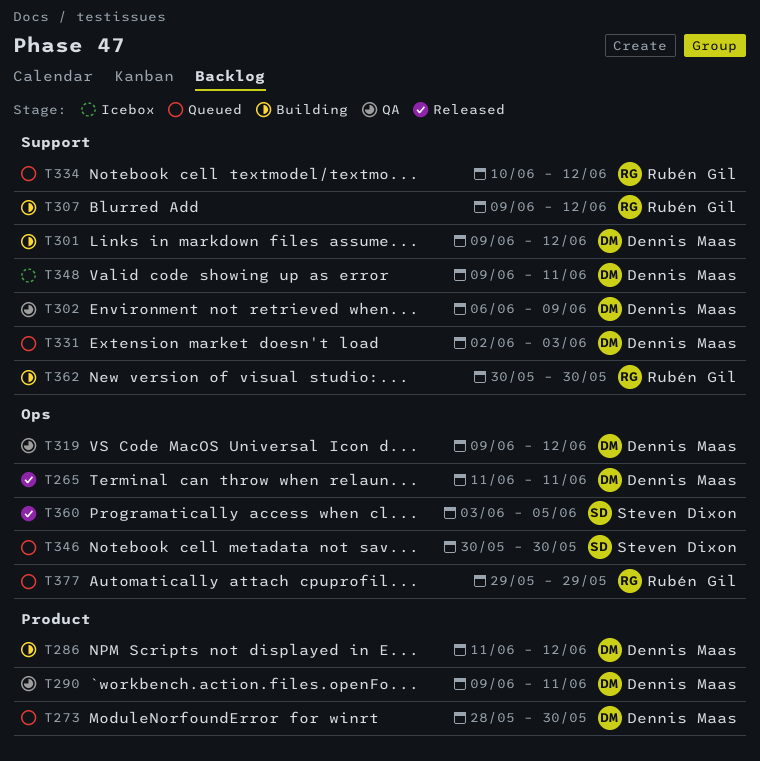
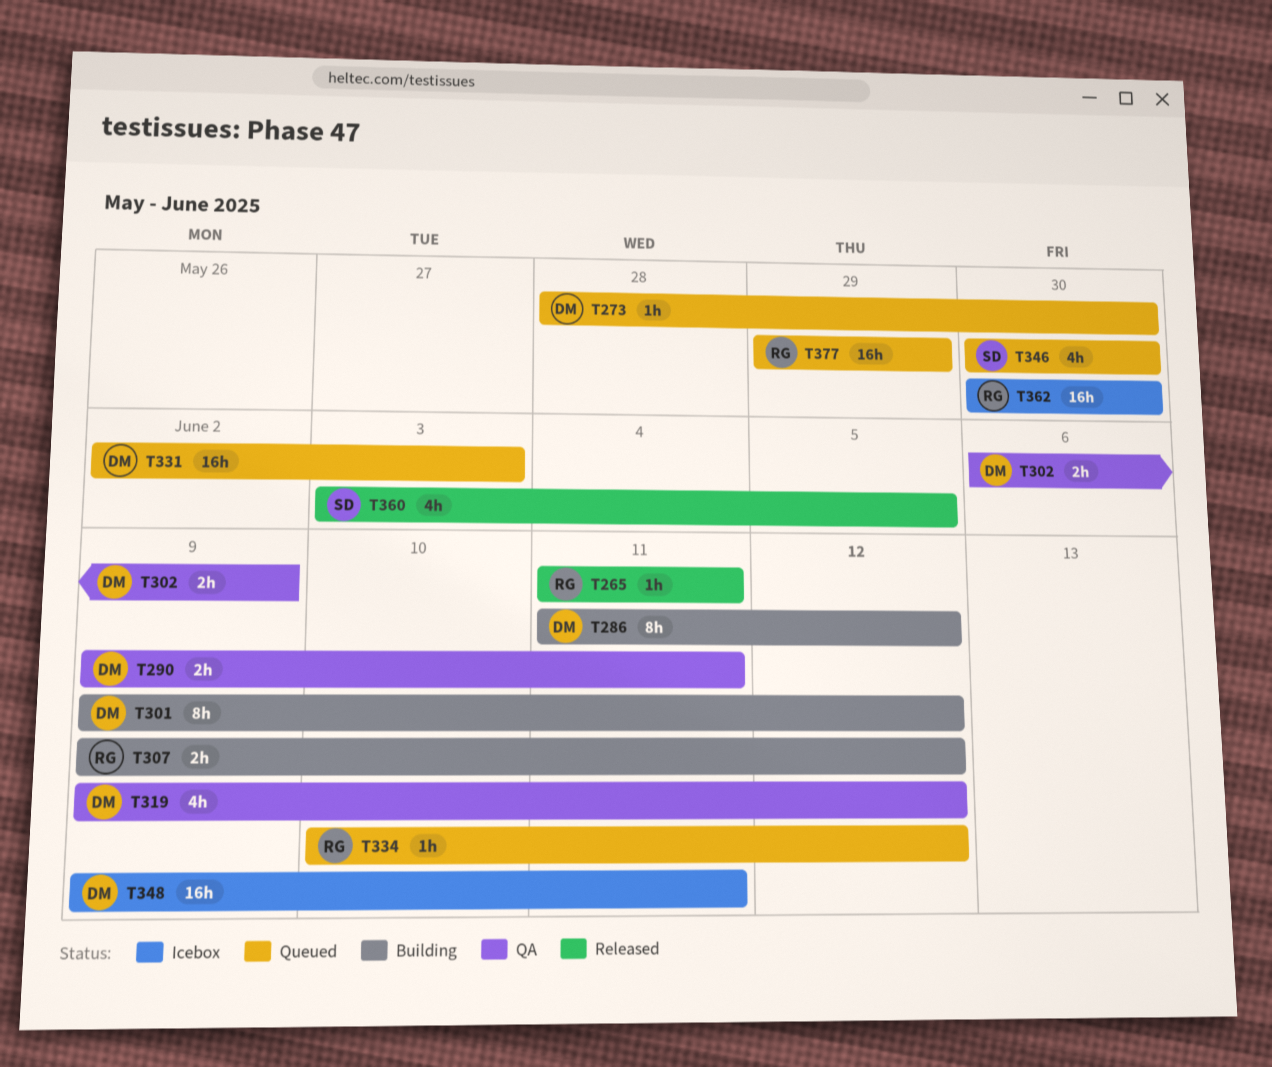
T265, owner: Dennis Maas -> Rubén Gil
T362, status: Building -> Icebox

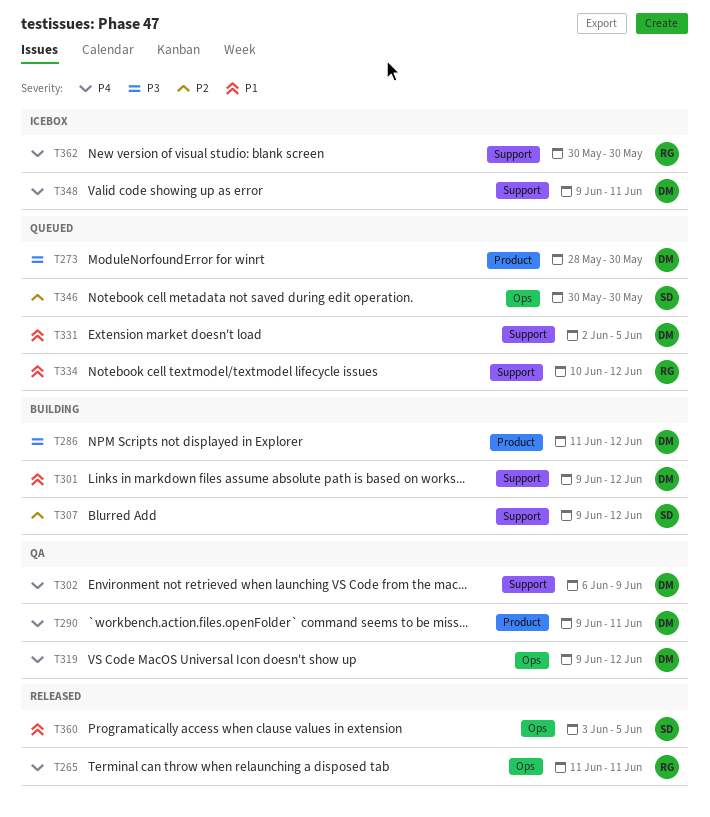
T307, owner: RG -> SD
T331, due: Jun 3 -> Jun 5
T377: present -> none

